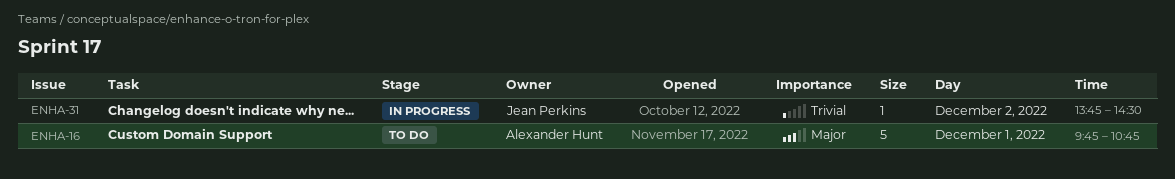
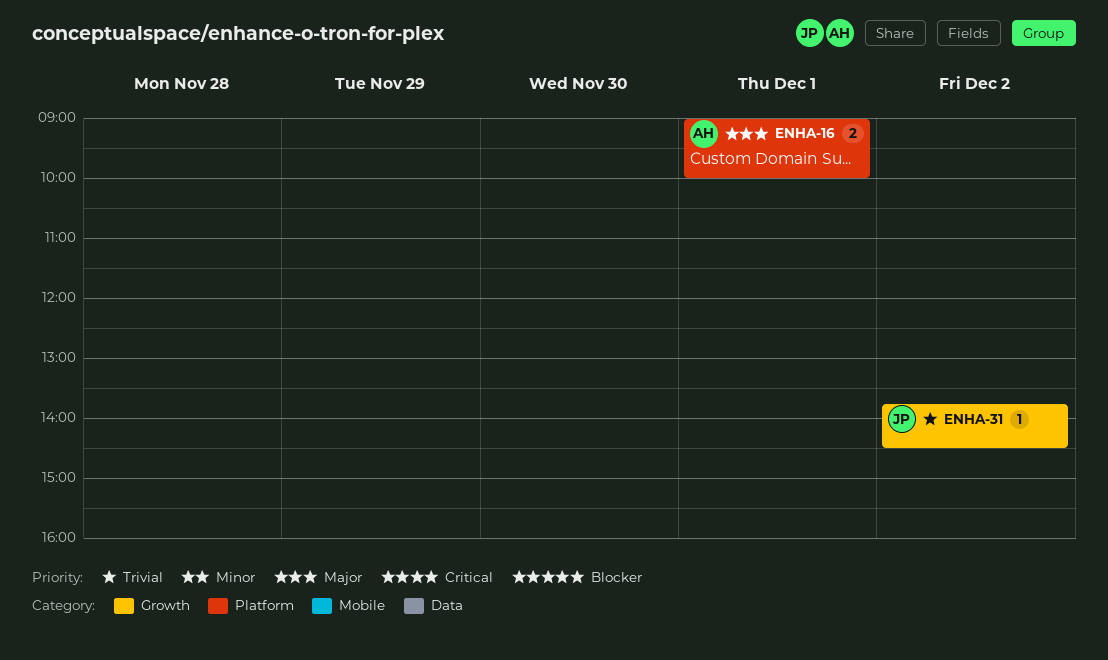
ENHA-16, estimate: 5 -> 2
ENHA-16, begins: 09:45 -> 09:00
ENHA-16, ends: 10:45 -> 10:00

